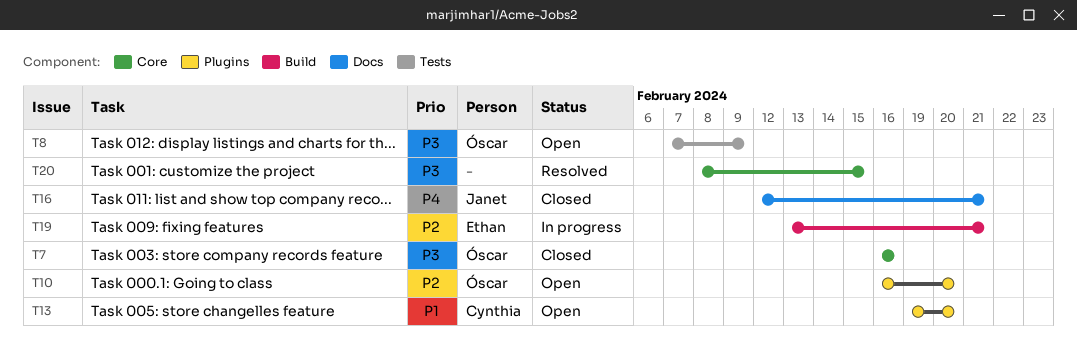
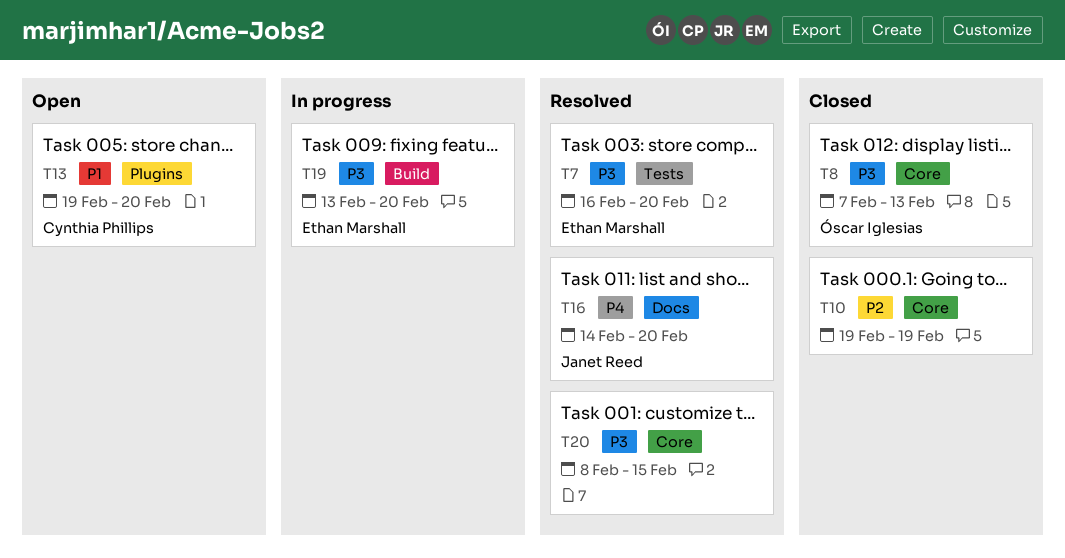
T7, status: Closed -> Resolved
T7, owner: Óscar Iglesias -> Ethan Marshall
T7, label: Core -> Tests
T7, due: Feb 16 -> Feb 20
T8, status: Open -> Closed
T8, label: Tests -> Core
T8, due: Feb 9 -> Feb 13
T10, status: Open -> Closed
T10, owner: Óscar Iglesias -> none
T10, label: Plugins -> Core
T10, start: Feb 16 -> Feb 19
T10, due: Feb 20 -> Feb 19
T16, status: Closed -> Resolved
T16, start: Feb 12 -> Feb 14
T16, due: Feb 21 -> Feb 20
T19, priority: P2 -> P3
T19, due: Feb 21 -> Feb 20

